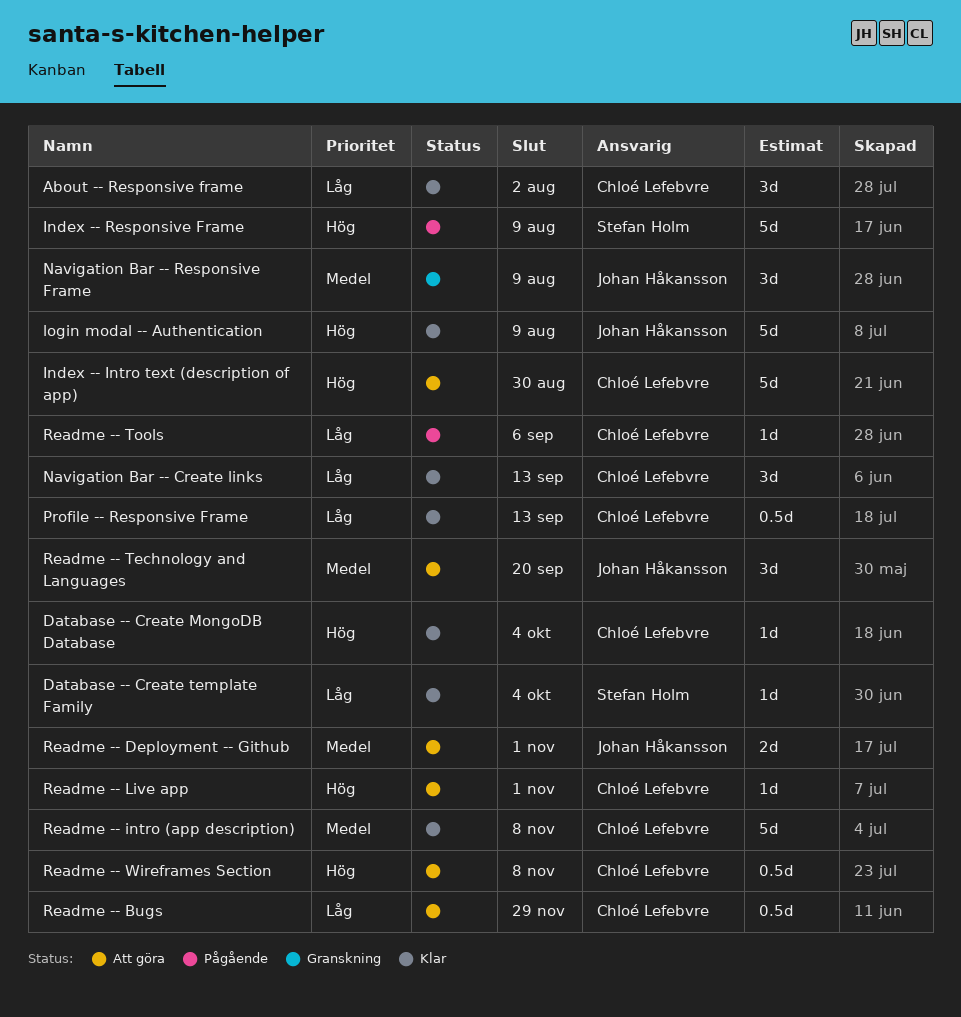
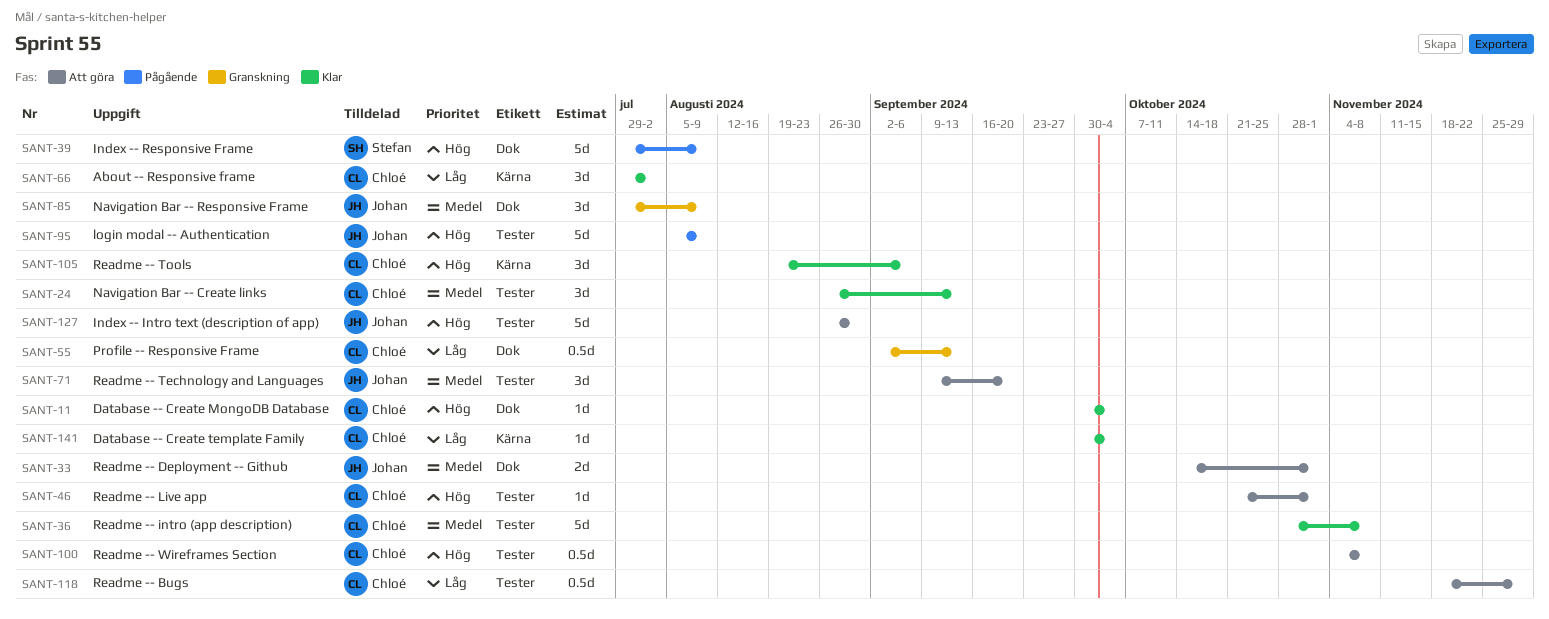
Database -- Create template Family, owner: Stefan Holm -> Chloé Lefebvre
Index -- Intro text (description of app), owner: Chloé Lefebvre -> Johan Håkansson
login modal -- Authentication, status: Klar -> Pågående
Navigation Bar -- Create links, priority: Låg -> Medel
Profile -- Responsive Frame, status: Klar -> Granskning
Readme -- Tools, status: Pågående -> Klar
Readme -- Tools, priority: Låg -> Hög
Readme -- Tools, estimate: 1d -> 3d

